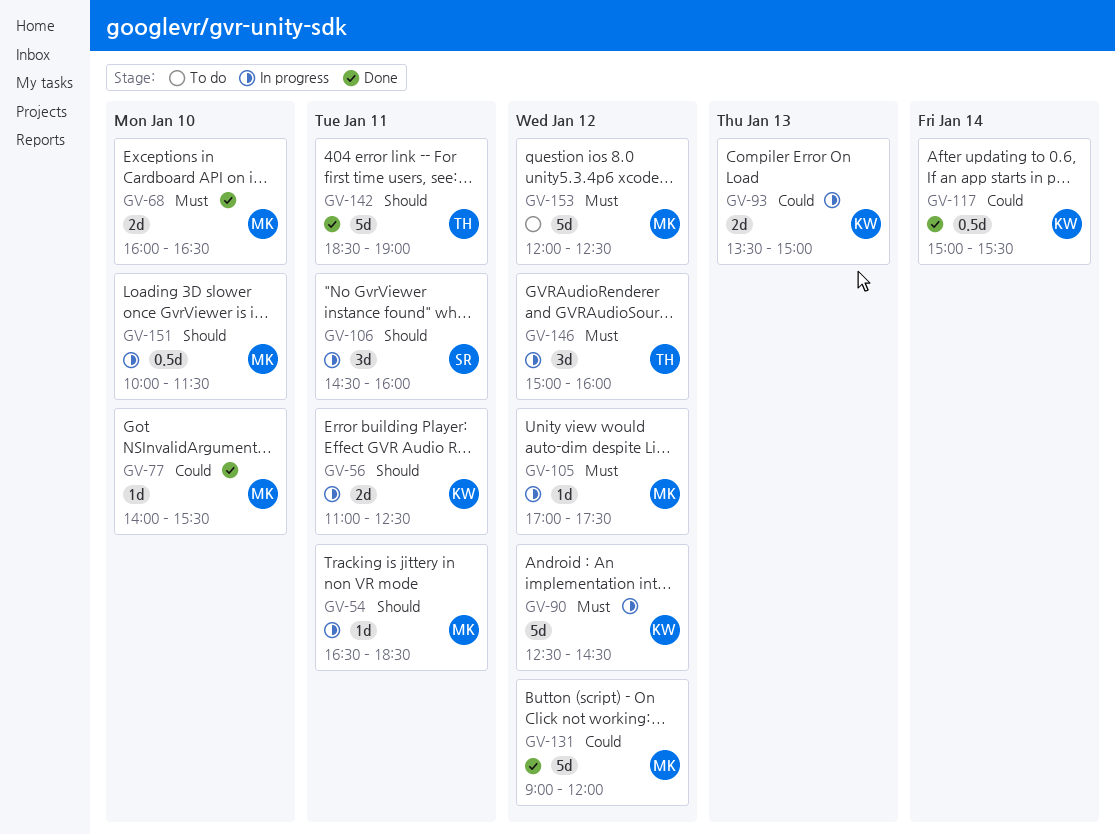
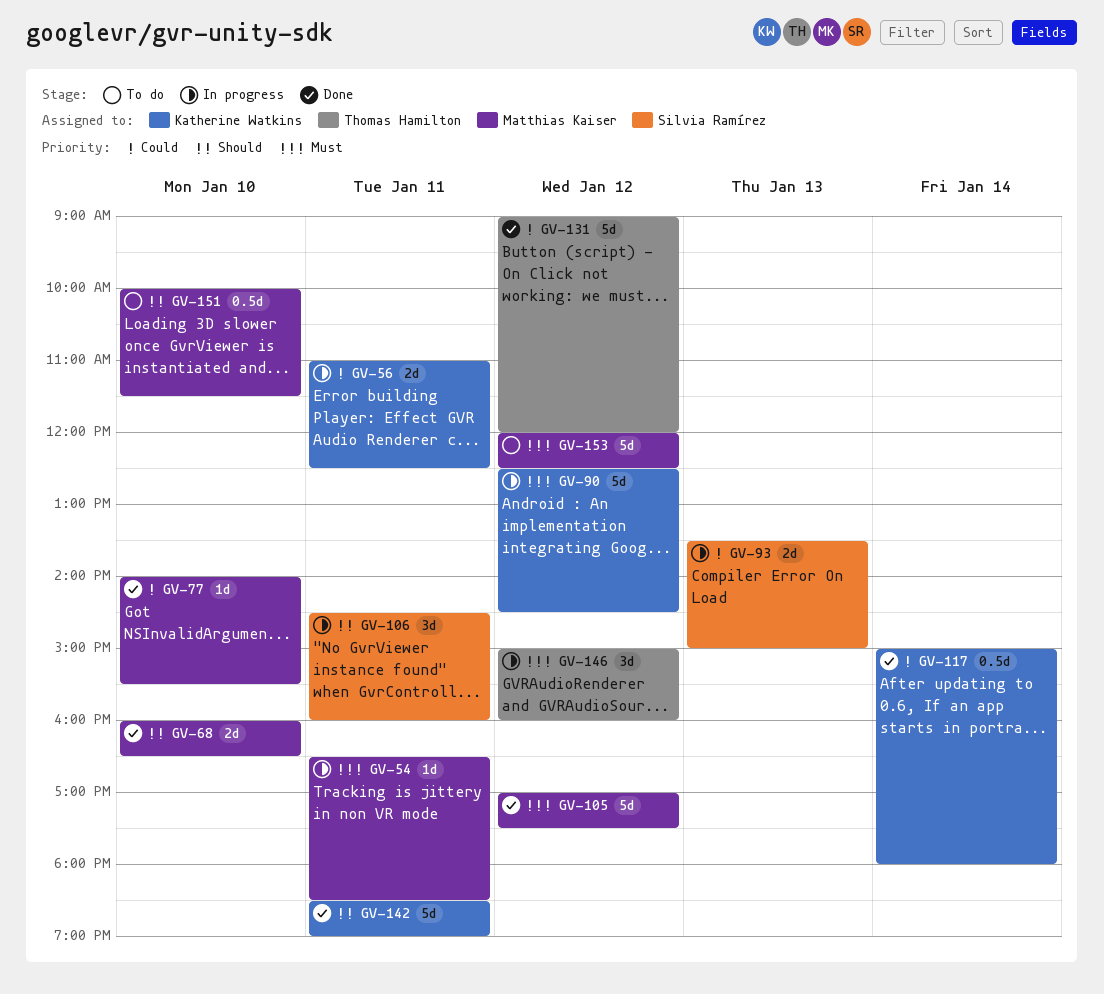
GV-54, priority: Should -> Must
GV-56, priority: Should -> Could
GV-68, priority: Must -> Should
GV-93, owner: Katherine Watkins -> Silvia Ramírez
GV-105, status: In progress -> Done
GV-105, estimate: 1d -> 5d
GV-117, ends: 15:30 -> 18:00
GV-131, owner: Matthias Kaiser -> Thomas Hamilton
GV-142, owner: Thomas Hamilton -> Katherine Watkins
GV-151, status: In progress -> To do

